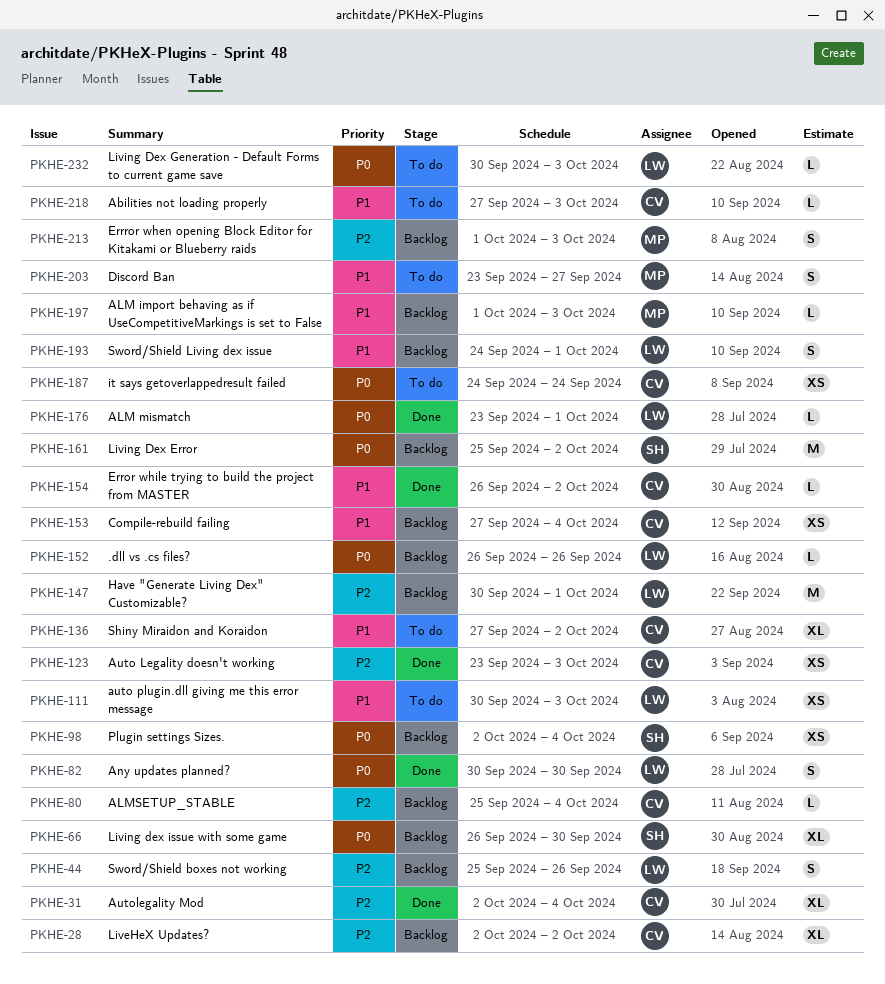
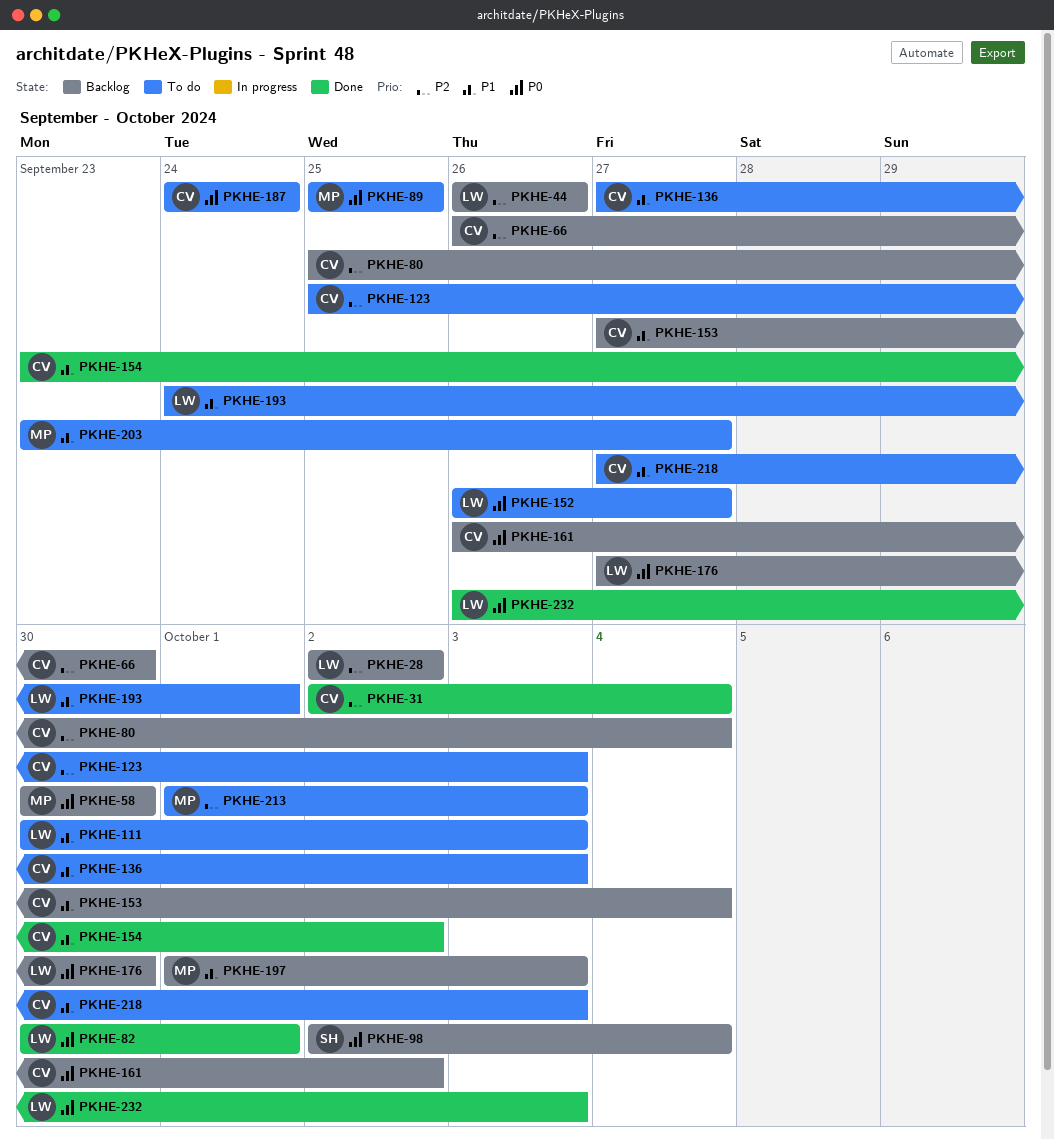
PKHE-28, owner: CV -> LW
PKHE-44, start: Sep 25 -> Sep 26
PKHE-58: none -> present
PKHE-66, owner: SH -> CV
PKHE-66, priority: P0 -> P2
PKHE-82, due: Sep 30 -> Oct 1
PKHE-89: none -> present
PKHE-123, status: Done -> To do
PKHE-123, start: Sep 23 -> Sep 25
PKHE-136, due: Oct 2 -> Oct 3
PKHE-147: present -> none
PKHE-152, status: Backlog -> To do
PKHE-152, due: Sep 26 -> Sep 27
PKHE-154, start: Sep 26 -> Sep 23
PKHE-161, owner: SH -> CV
PKHE-161, start: Sep 25 -> Sep 26
PKHE-176, status: Done -> Backlog
PKHE-176, start: Sep 23 -> Sep 27
PKHE-176, due: Oct 1 -> Sep 30
PKHE-193, status: Backlog -> To do
PKHE-213, status: Backlog -> To do
PKHE-232, status: To do -> Done
PKHE-232, start: Sep 30 -> Sep 26

